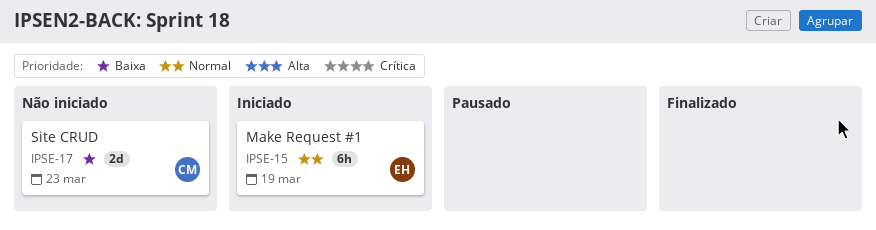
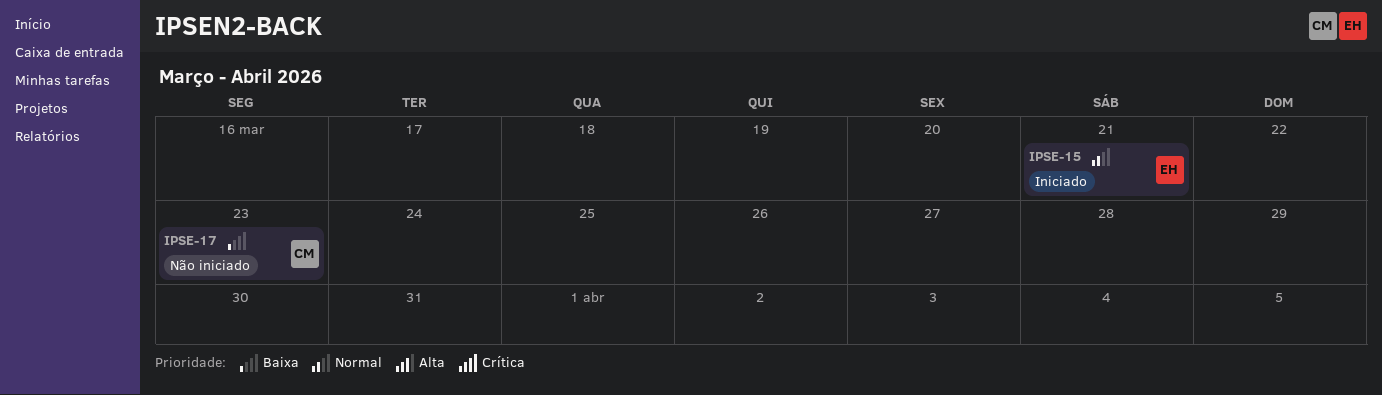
IPSE-15, due: Mar 19 -> Mar 21

